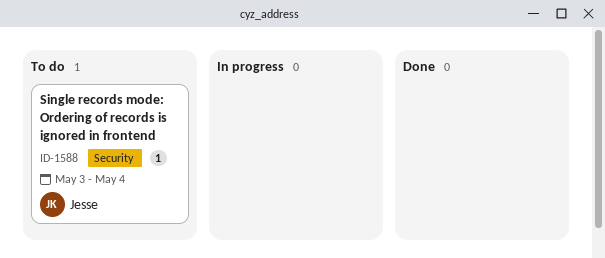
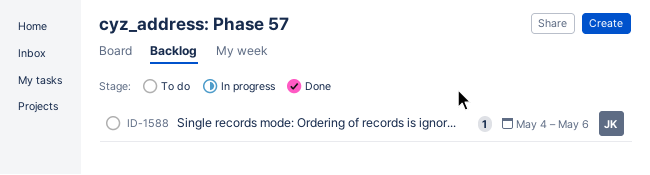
ID-1588, start: May 3 -> May 4
ID-1588, due: May 4 -> May 6

